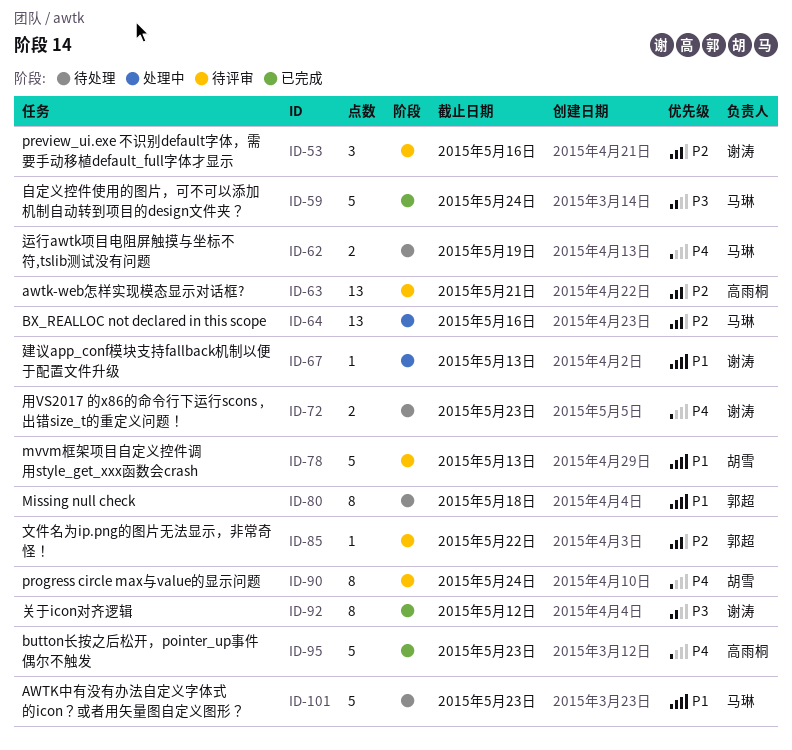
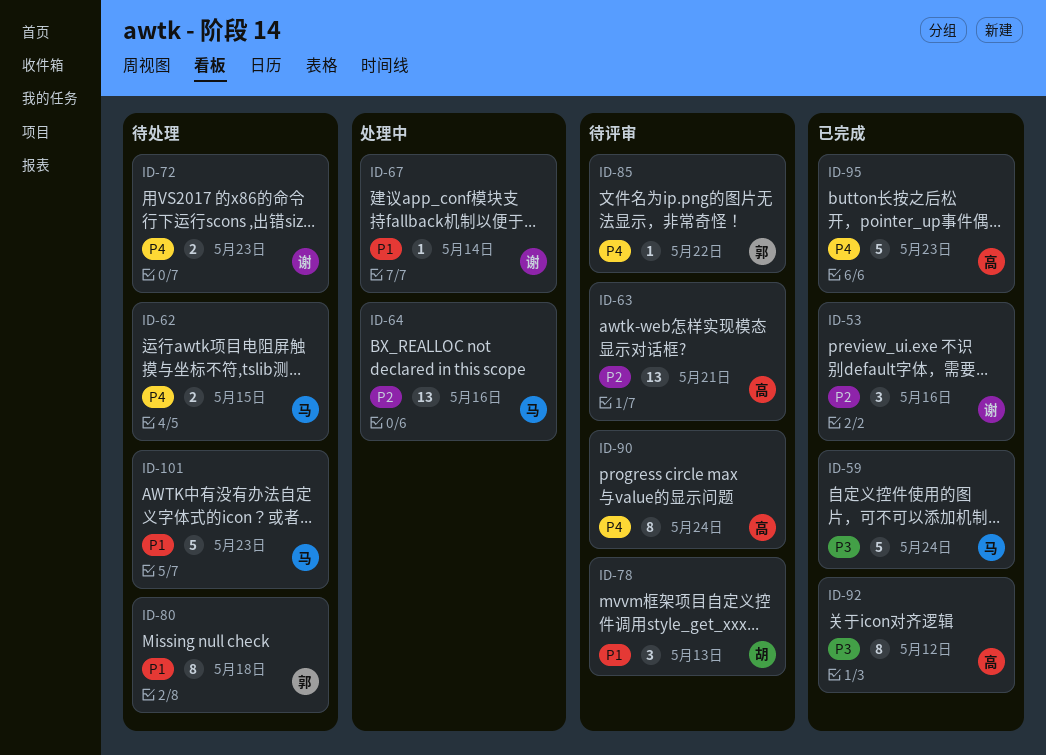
ID-53, status: 待评审 -> 已完成
ID-62, due: May 19 -> May 15
ID-67, due: May 13 -> May 14
ID-78, estimate: 5 -> 3
ID-85, priority: P2 -> P4
ID-90, owner: 胡雪 -> 高雨桐
ID-92, owner: 谢涛 -> 高雨桐

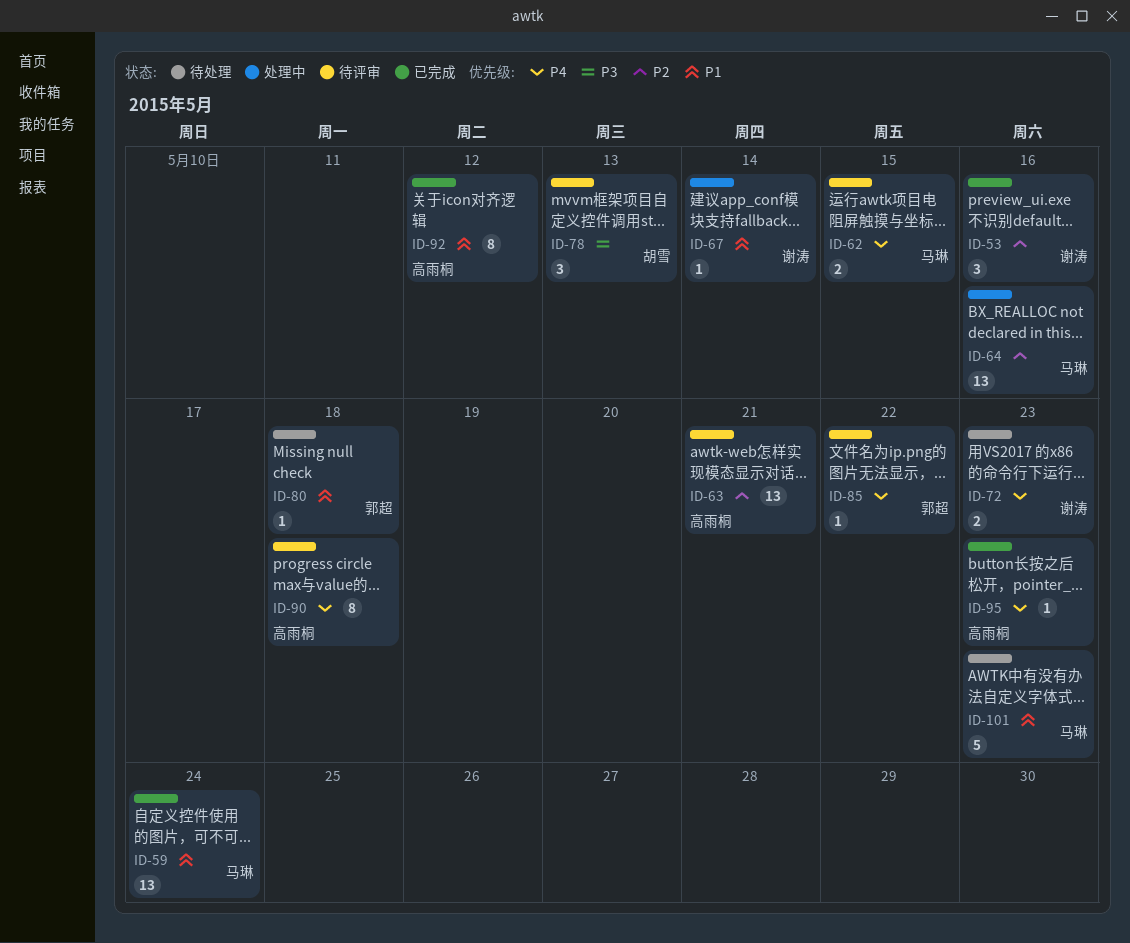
ID-59, priority: P3 -> P1
ID-59, estimate: 5 -> 13
ID-62, status: 待处理 -> 待评审
ID-78, priority: P1 -> P3
ID-80, estimate: 8 -> 1
ID-90, due: May 24 -> May 18
ID-92, priority: P3 -> P1
ID-95, estimate: 5 -> 1

